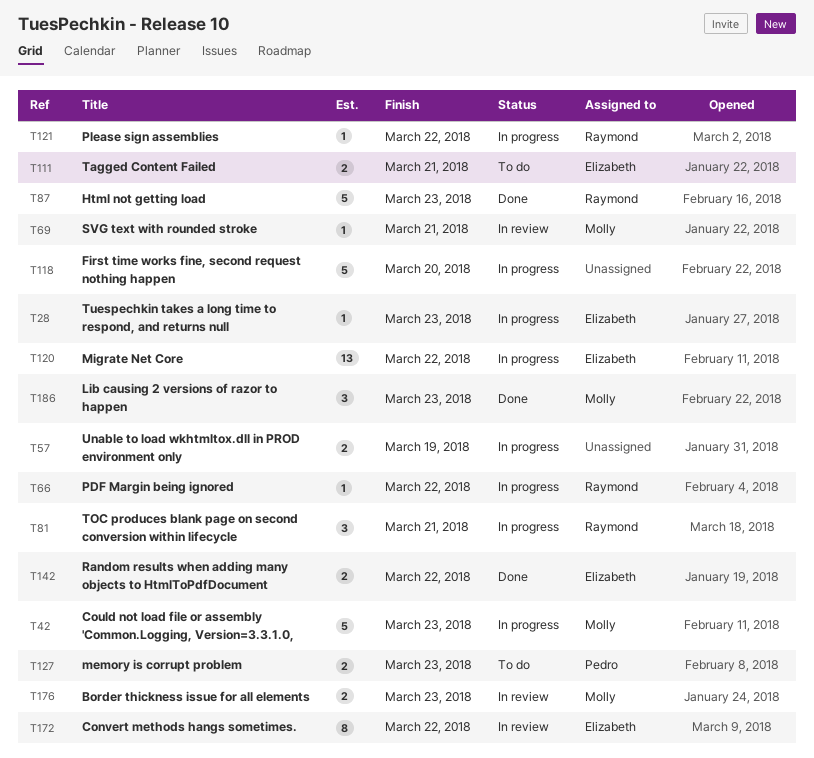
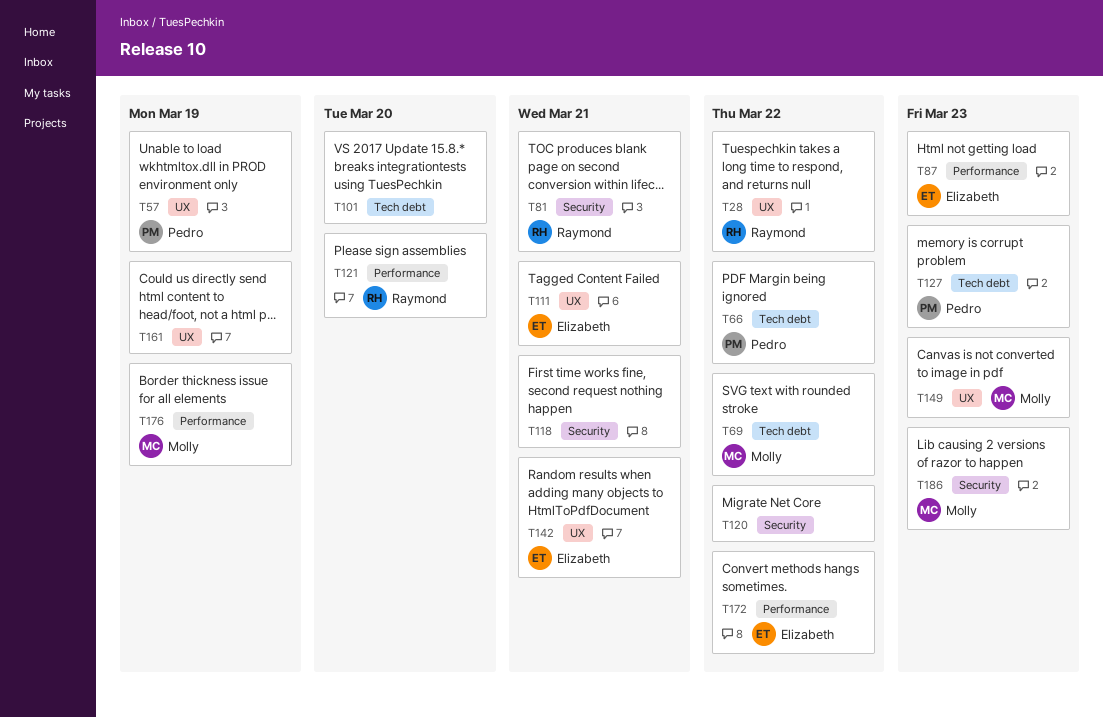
T28, owner: Elizabeth -> Raymond
T28, due: Mar 23 -> Mar 22
T42: present -> none
T57, owner: none -> Pedro
T66, owner: Raymond -> Pedro
T69, due: Mar 21 -> Mar 22
T87, owner: Raymond -> Elizabeth
T101: none -> present
T118, due: Mar 20 -> Mar 21
T120, owner: Elizabeth -> none
T121, due: Mar 22 -> Mar 20
T142, due: Mar 22 -> Mar 21
T149: none -> present
T161: none -> present
T176, due: Mar 23 -> Mar 19

